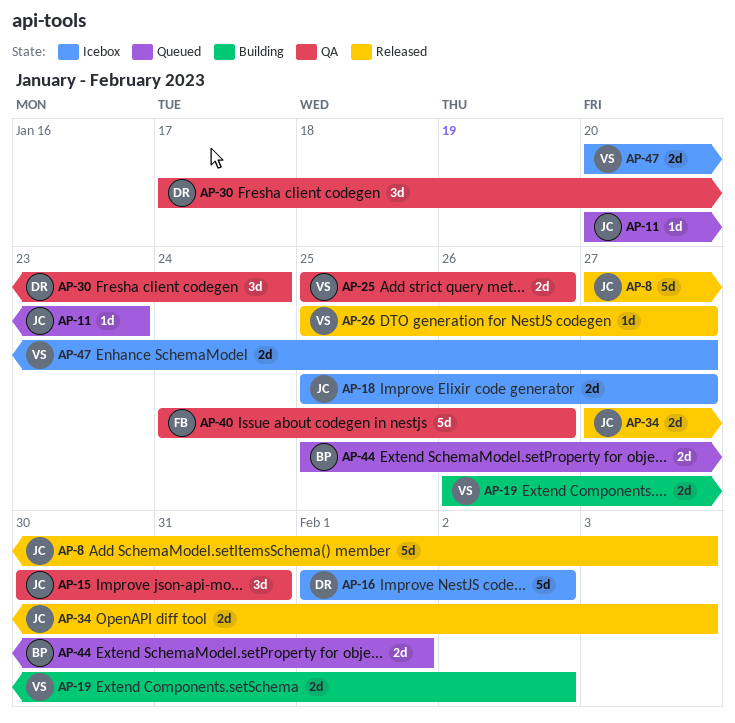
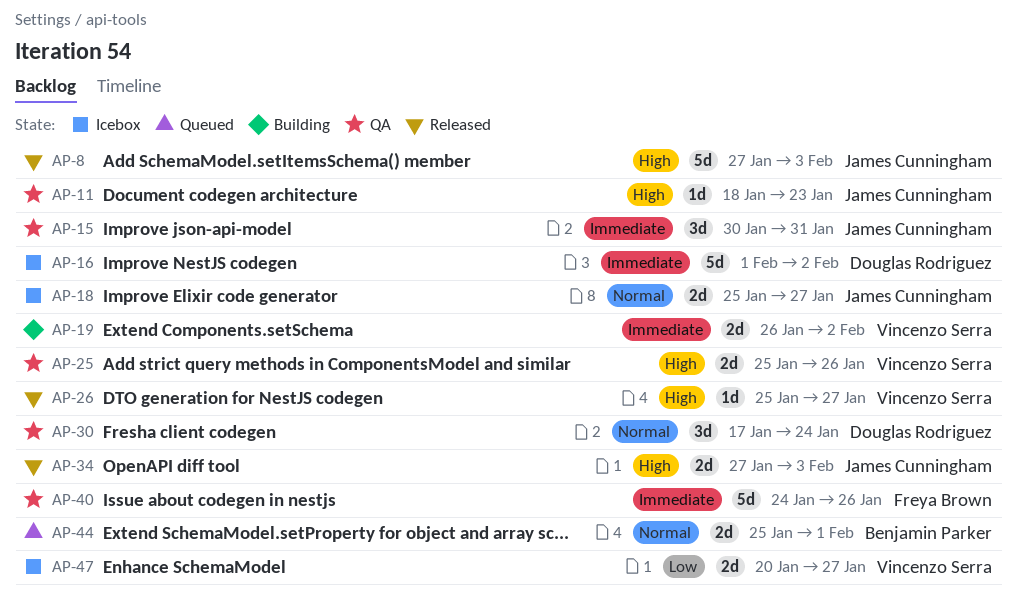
AP-11, status: Queued -> QA
AP-11, start: Jan 20 -> Jan 18

